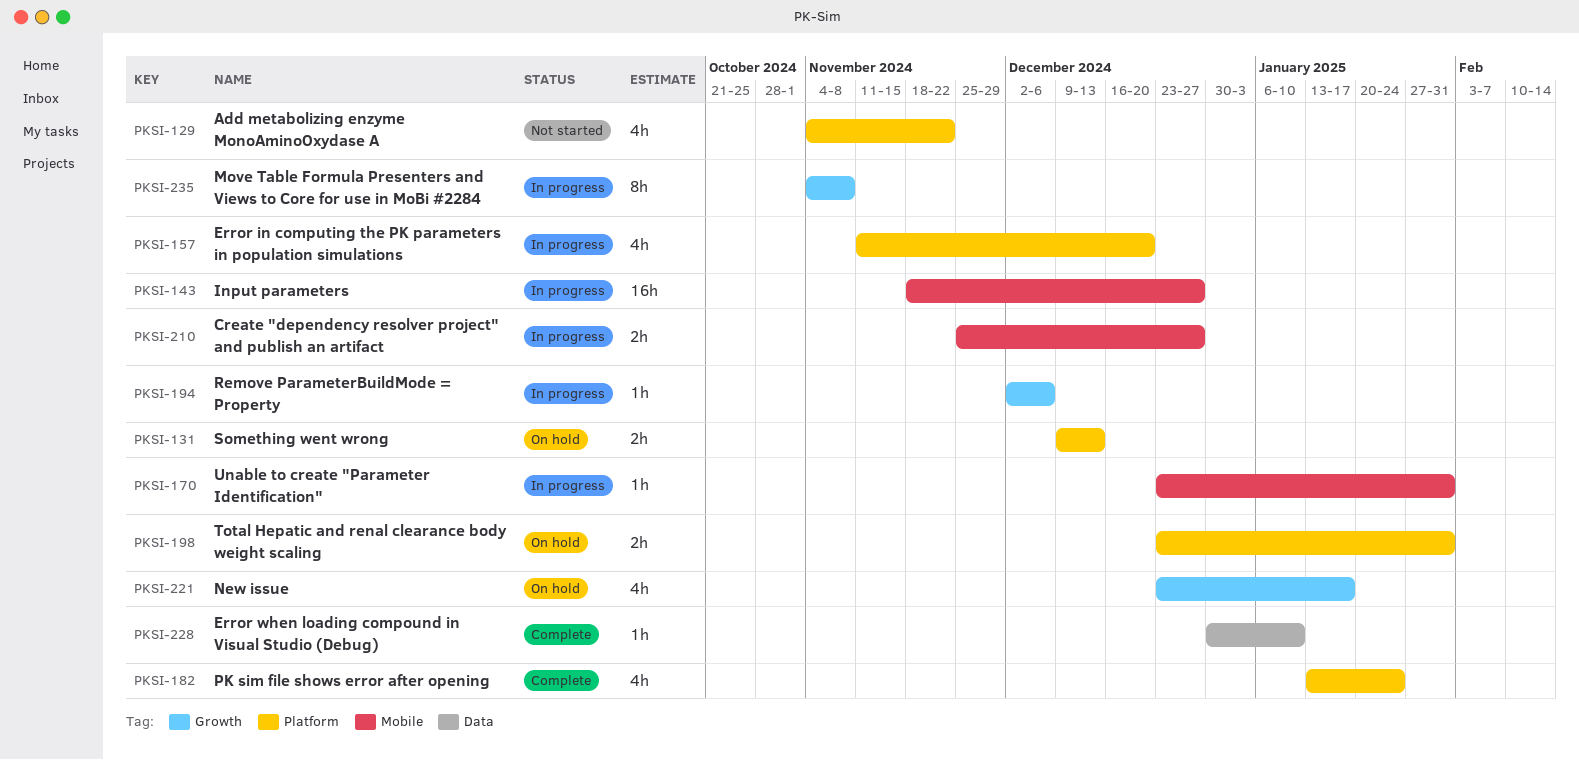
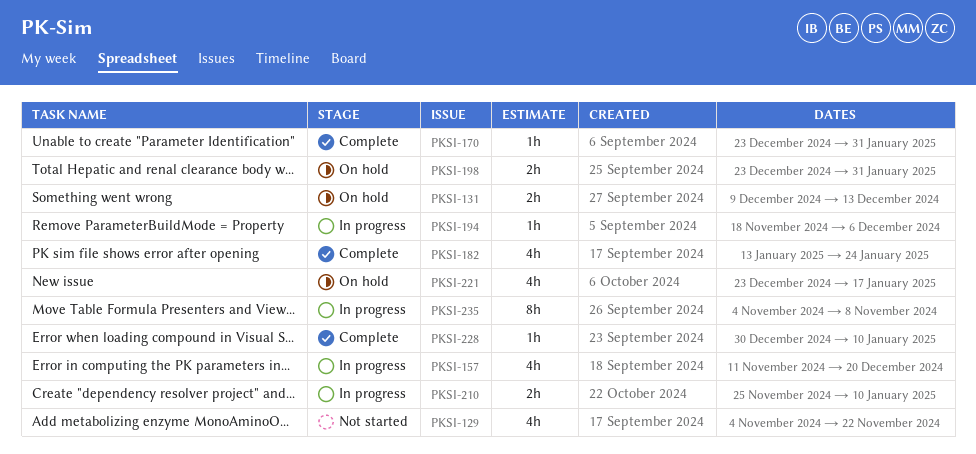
PKSI-143: present -> none
PKSI-170, status: In progress -> Complete
PKSI-194, start: Dec 2 -> Nov 18
PKSI-210, due: Dec 27 -> Jan 10

